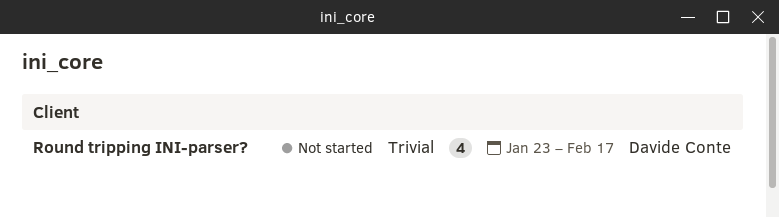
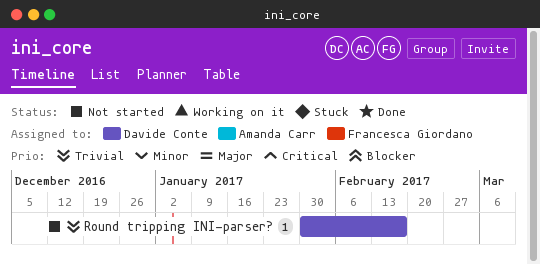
Round tripping INI-parser?, estimate: 4 -> 1
Round tripping INI-parser?, start: Jan 23 -> Jan 30

